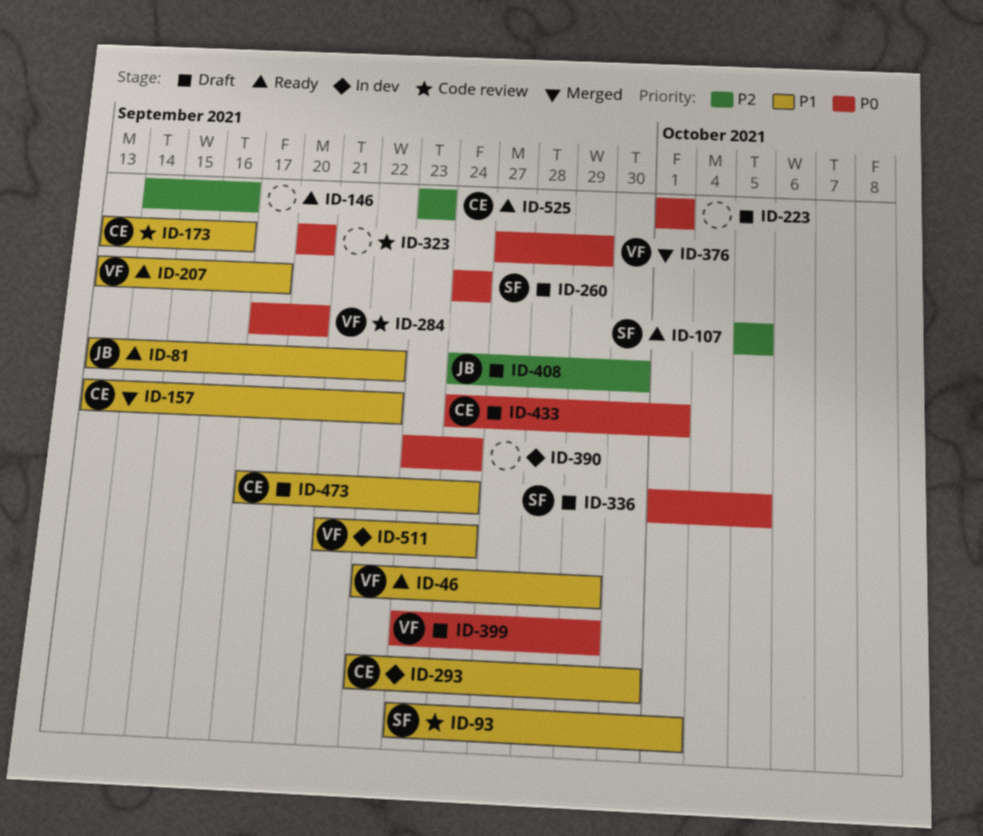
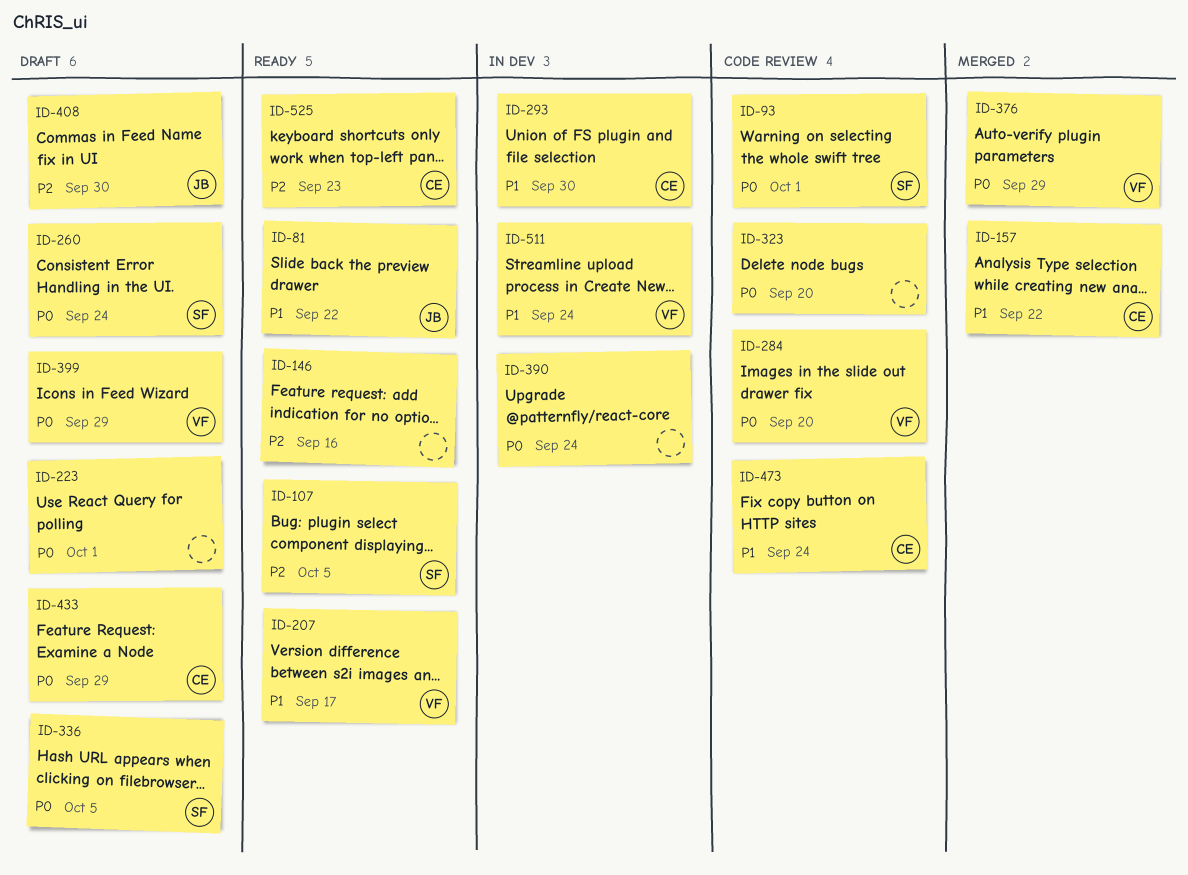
ID-46: present -> none
ID-93, priority: P1 -> P0
ID-173: present -> none
ID-433, due: Oct 1 -> Sep 29
ID-473, status: Draft -> Code review

